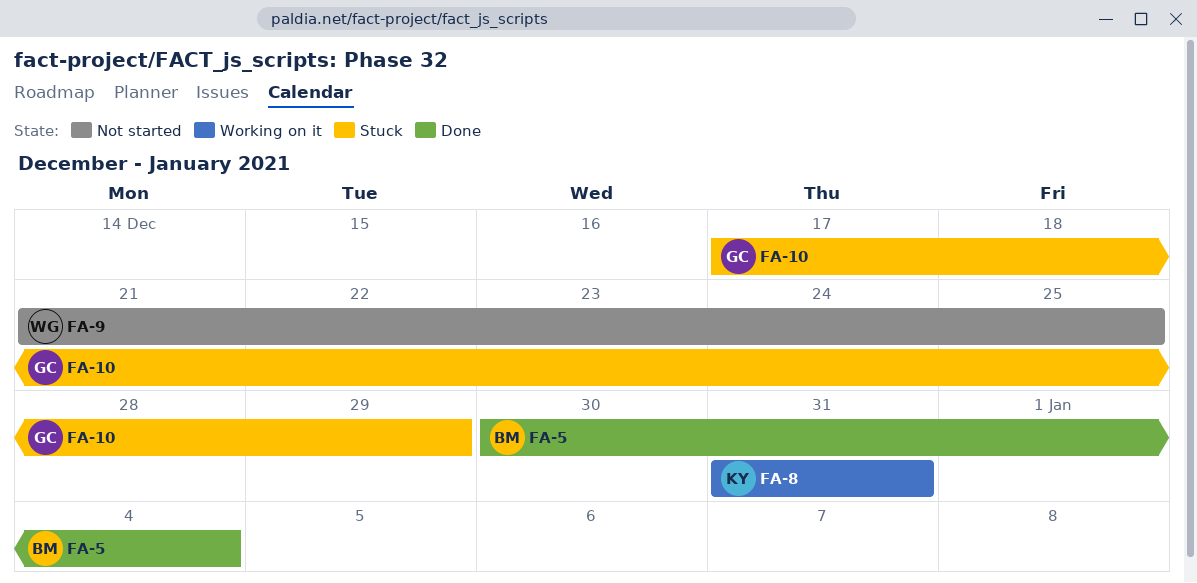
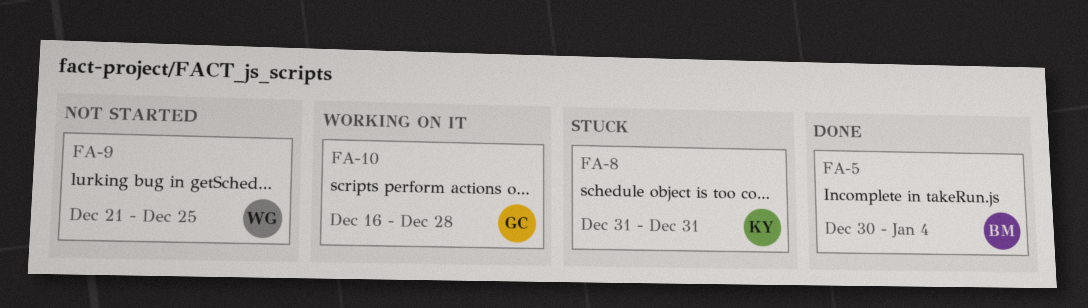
FA-8, status: Working on it -> Stuck
FA-10, status: Stuck -> Working on it
FA-10, start: Dec 17 -> Dec 16
FA-10, due: Dec 29 -> Dec 28

